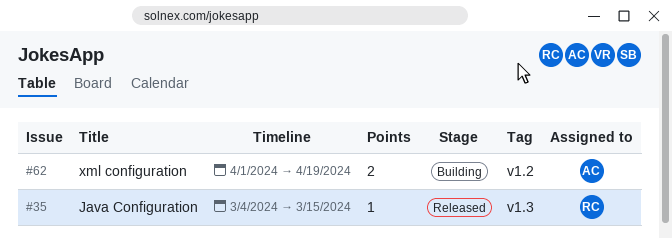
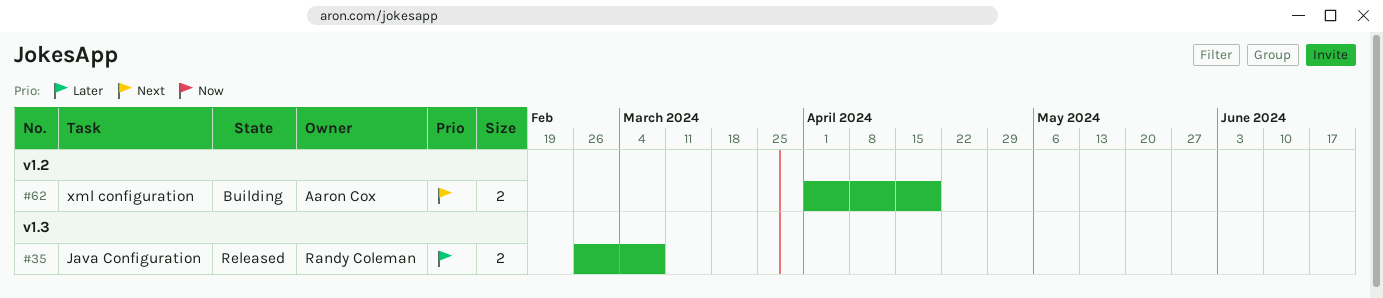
#35, estimate: 1 -> 2
#35, start: Mar 4 -> Feb 26
#35, due: Mar 15 -> Mar 8

